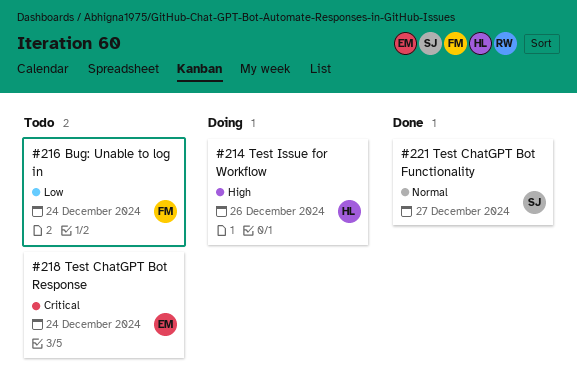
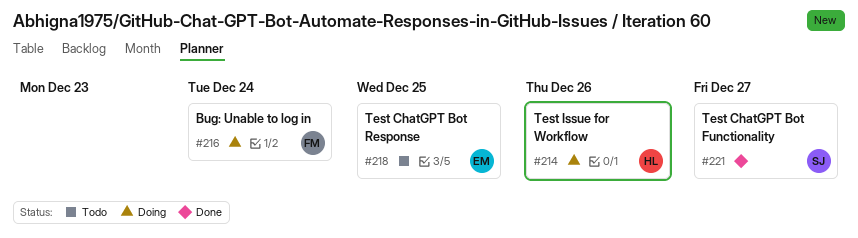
#216, status: Todo -> Doing
#218, due: Dec 24 -> Dec 25

